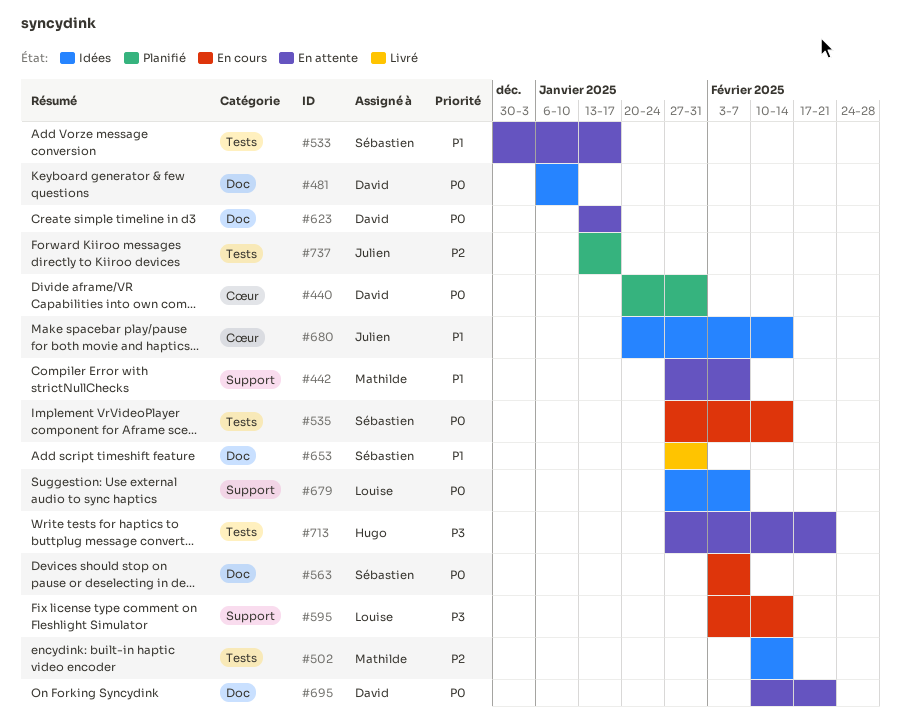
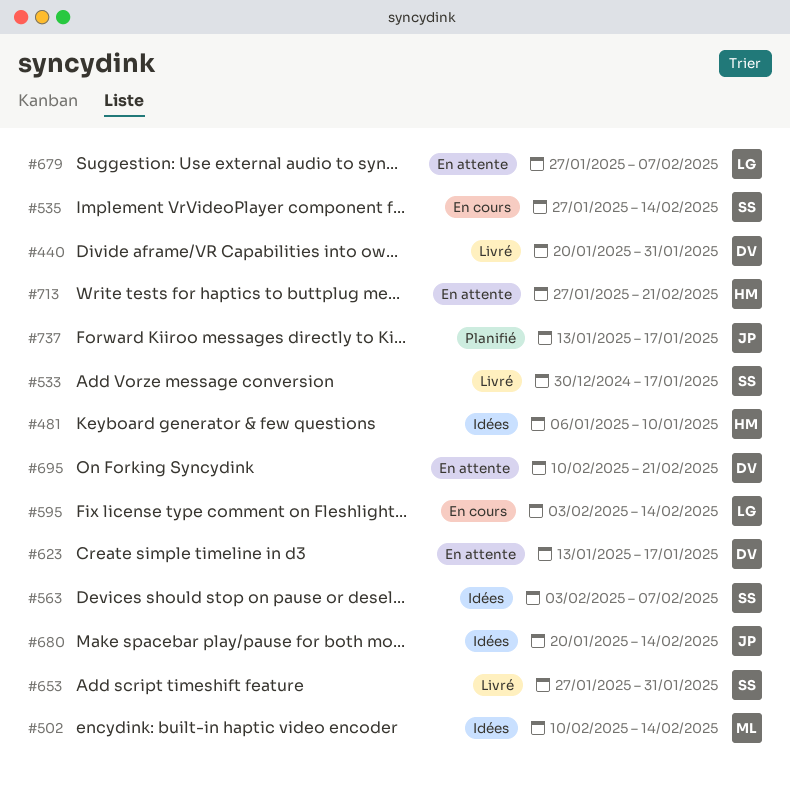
#440, status: Planifié -> Livré
#442: present -> none
#481, owner: David -> Hugo
#533, status: En attente -> Livré
#563, status: En cours -> Idées
#679, status: Idées -> En attente

